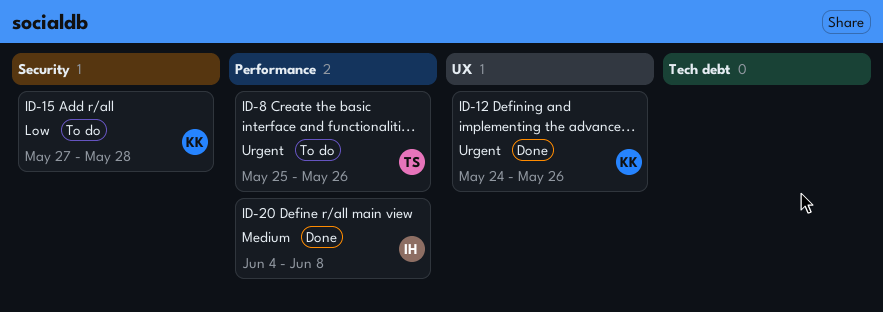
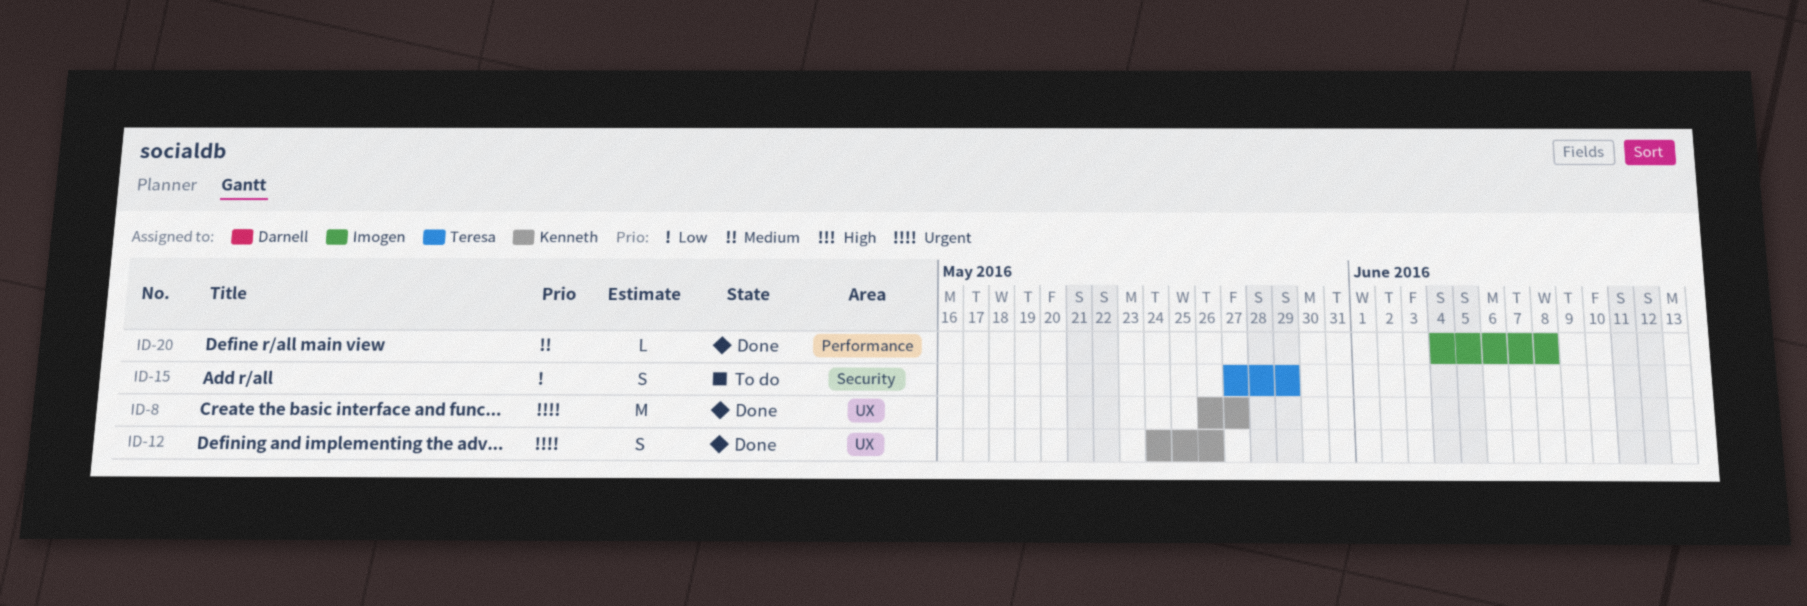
ID-8, status: To do -> Done
ID-8, owner: Teresa -> Kenneth
ID-8, label: Performance -> UX
ID-8, start: May 25 -> May 26
ID-8, due: May 26 -> May 27
ID-15, owner: Kenneth -> Teresa
ID-15, due: May 28 -> May 29

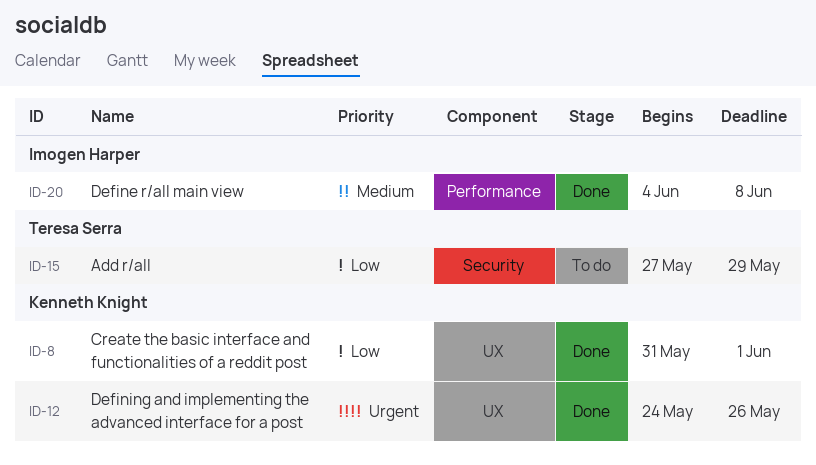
ID-8, priority: Urgent -> Low
ID-8, start: May 26 -> May 31
ID-8, due: May 27 -> Jun 1

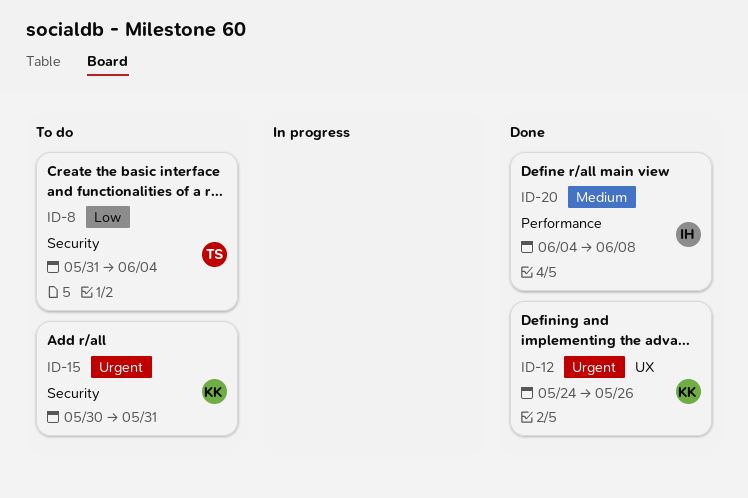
ID-8, status: Done -> To do
ID-8, owner: Kenneth Knight -> Teresa Serra
ID-8, label: UX -> Security
ID-8, due: Jun 1 -> Jun 4
ID-15, owner: Teresa Serra -> Kenneth Knight
ID-15, priority: Low -> Urgent
ID-15, start: May 27 -> May 30
ID-15, due: May 29 -> May 31

